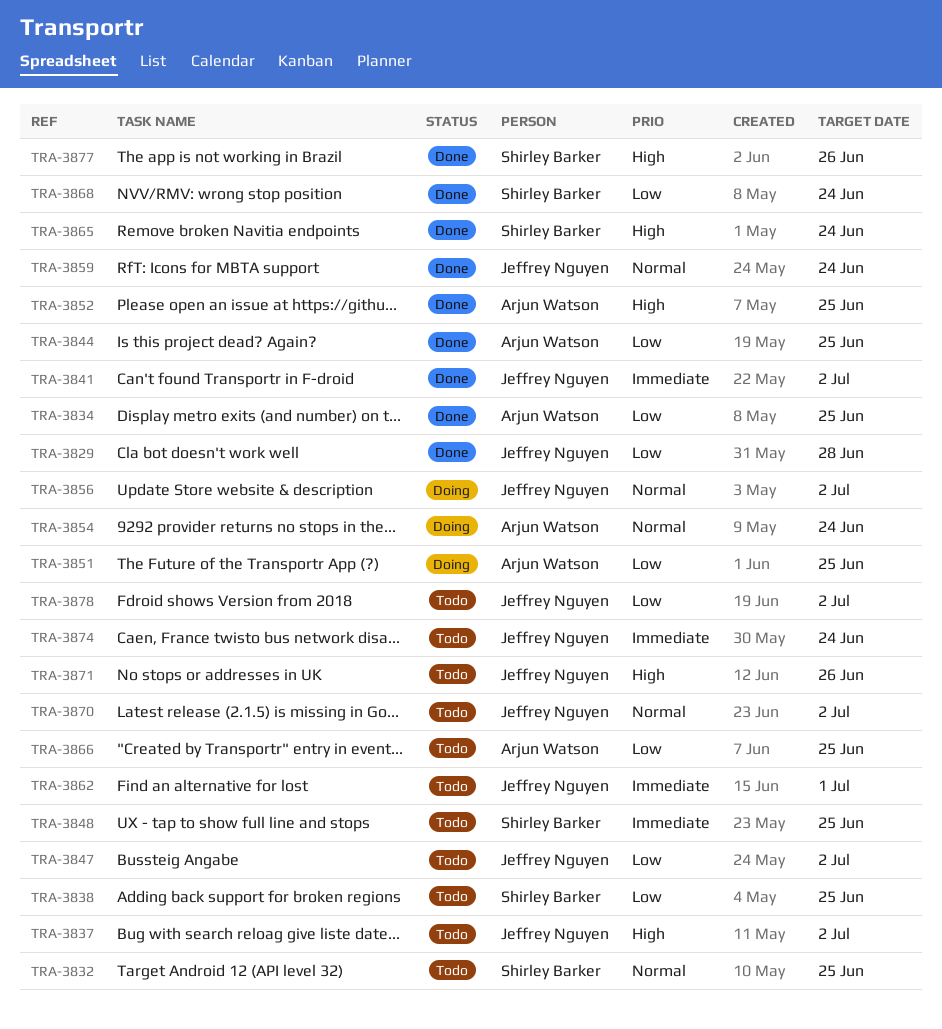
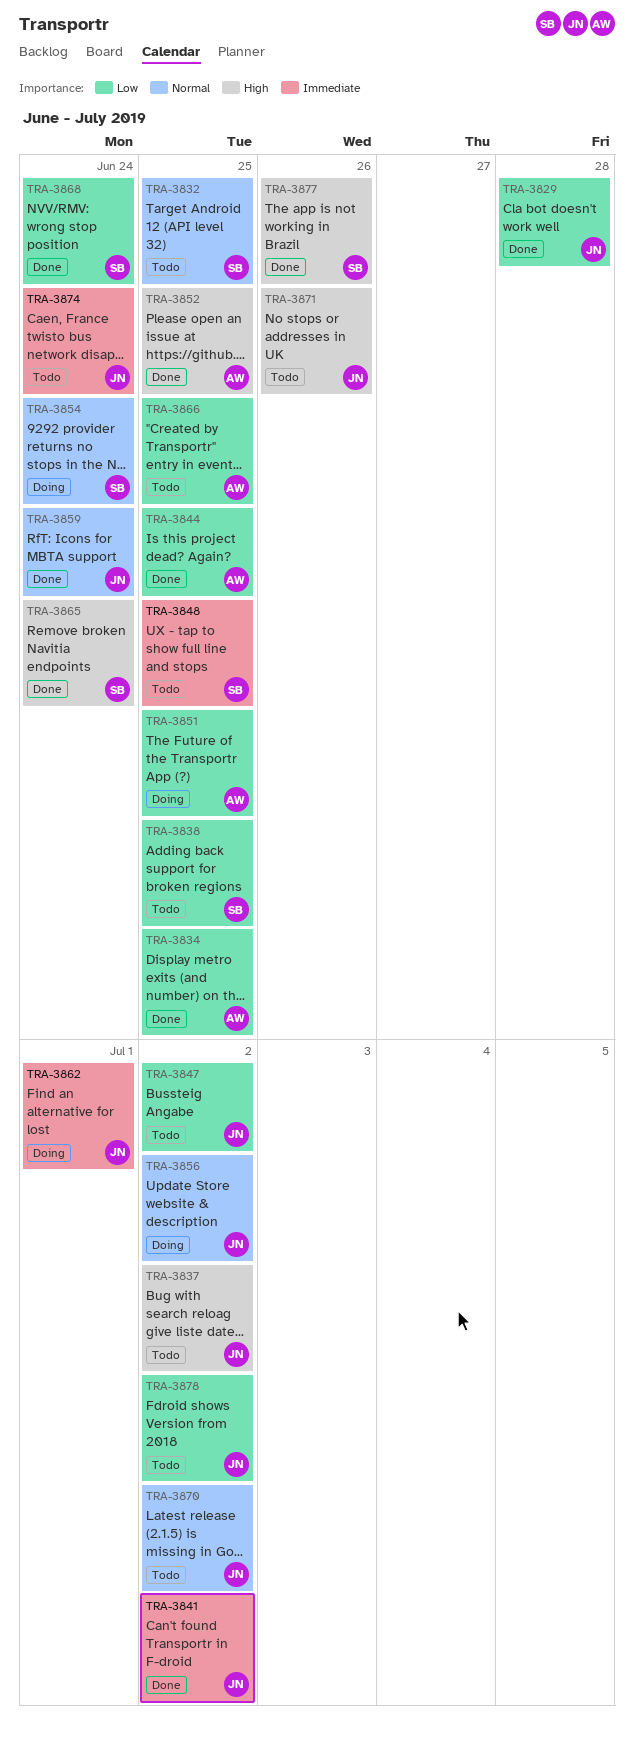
TRA-3854, owner: Arjun Watson -> Shirley Barker
TRA-3862, status: Todo -> Doing

